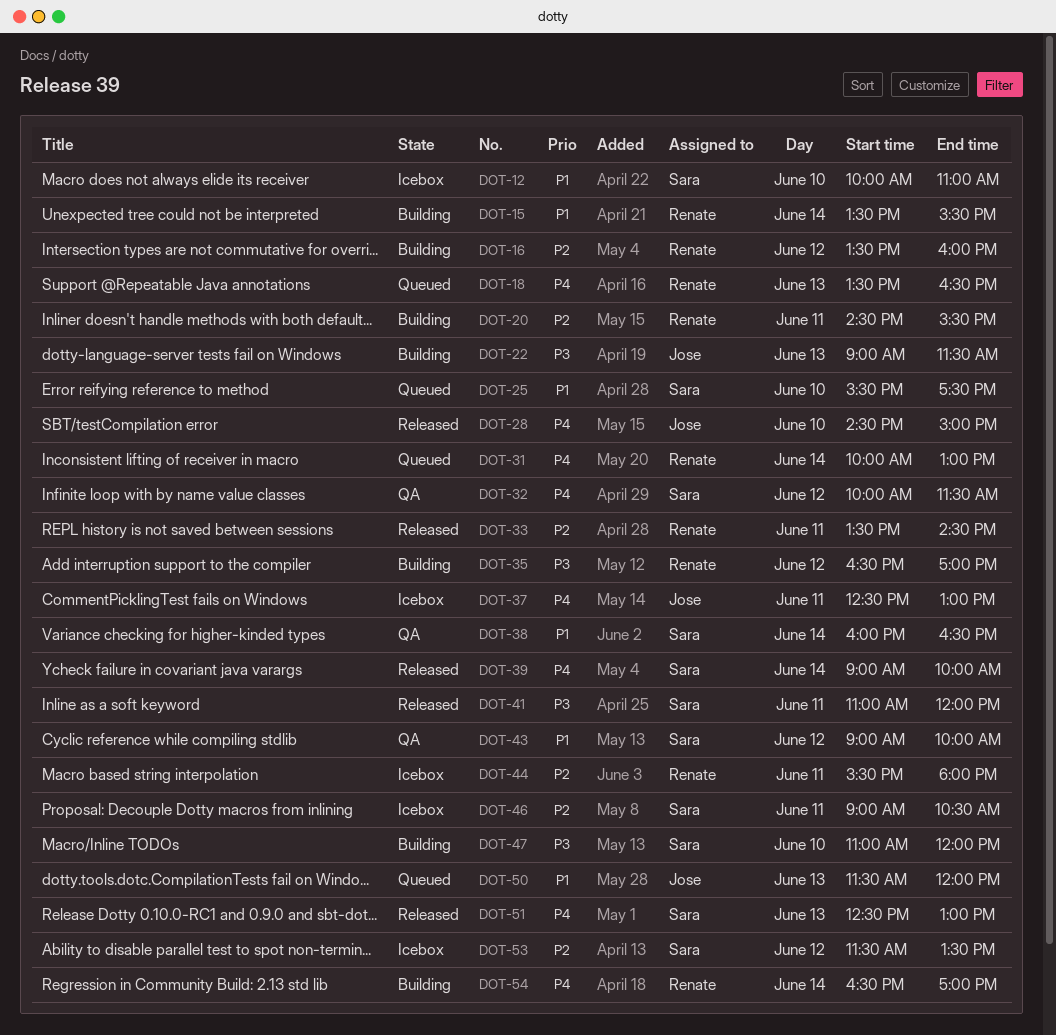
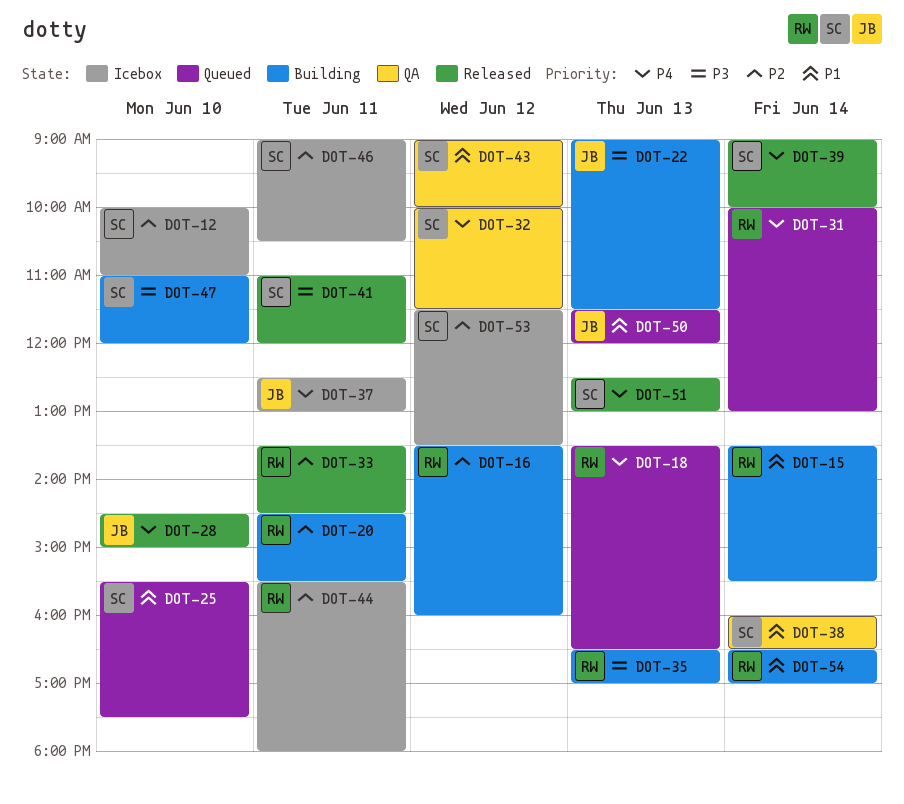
DOT-12, priority: P1 -> P2
DOT-35, day: Jun 12 -> Jun 13
DOT-54, priority: P4 -> P1

